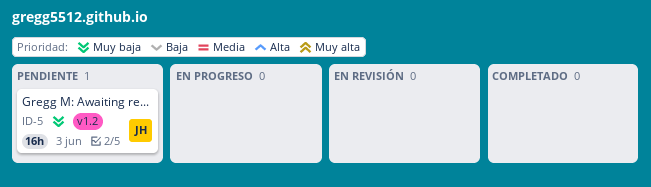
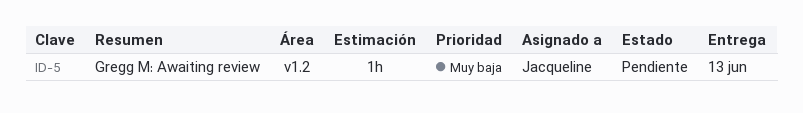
ID-5, estimate: 16h -> 1h
ID-5, due: Jun 3 -> Jun 13

